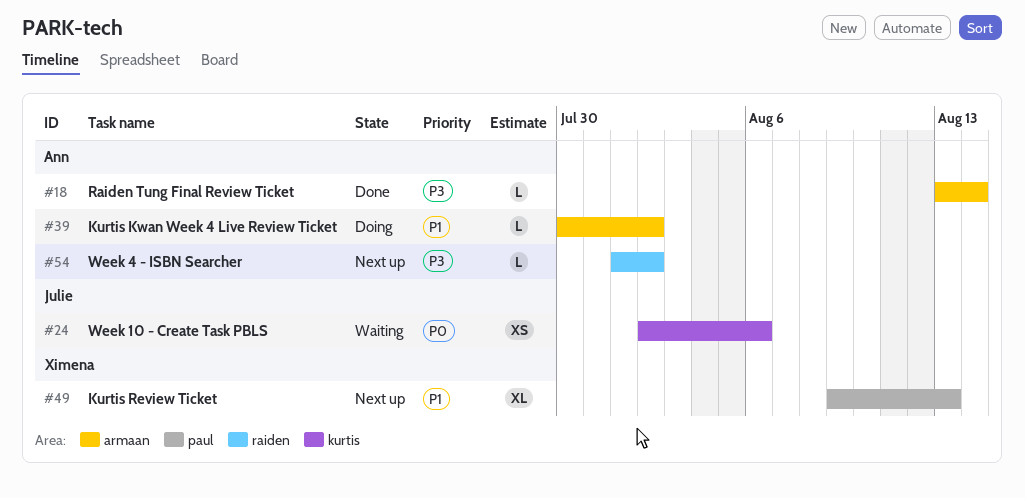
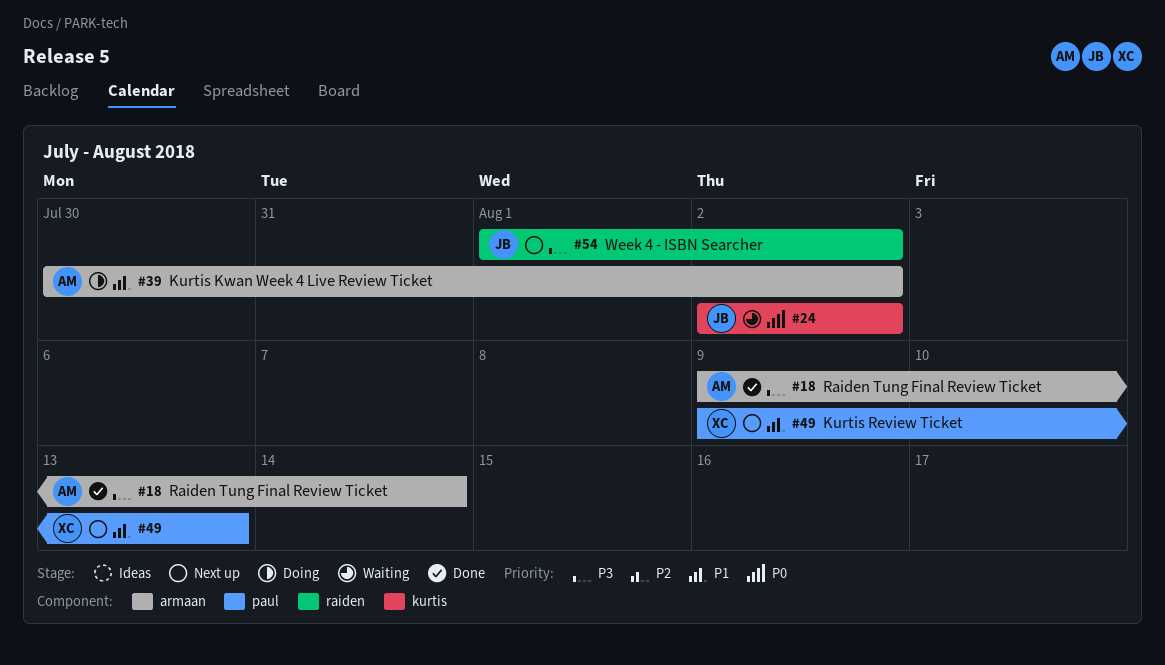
#18, start: Aug 13 -> Aug 9
#24, due: Aug 6 -> Aug 2
#54, owner: Ann -> Julie

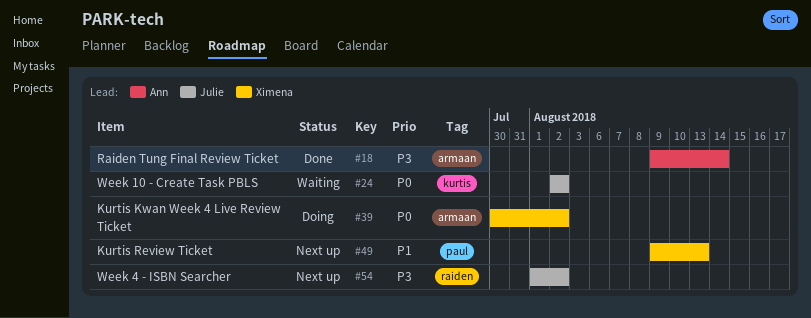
#39, owner: Ann -> Ximena
#39, priority: P1 -> P0

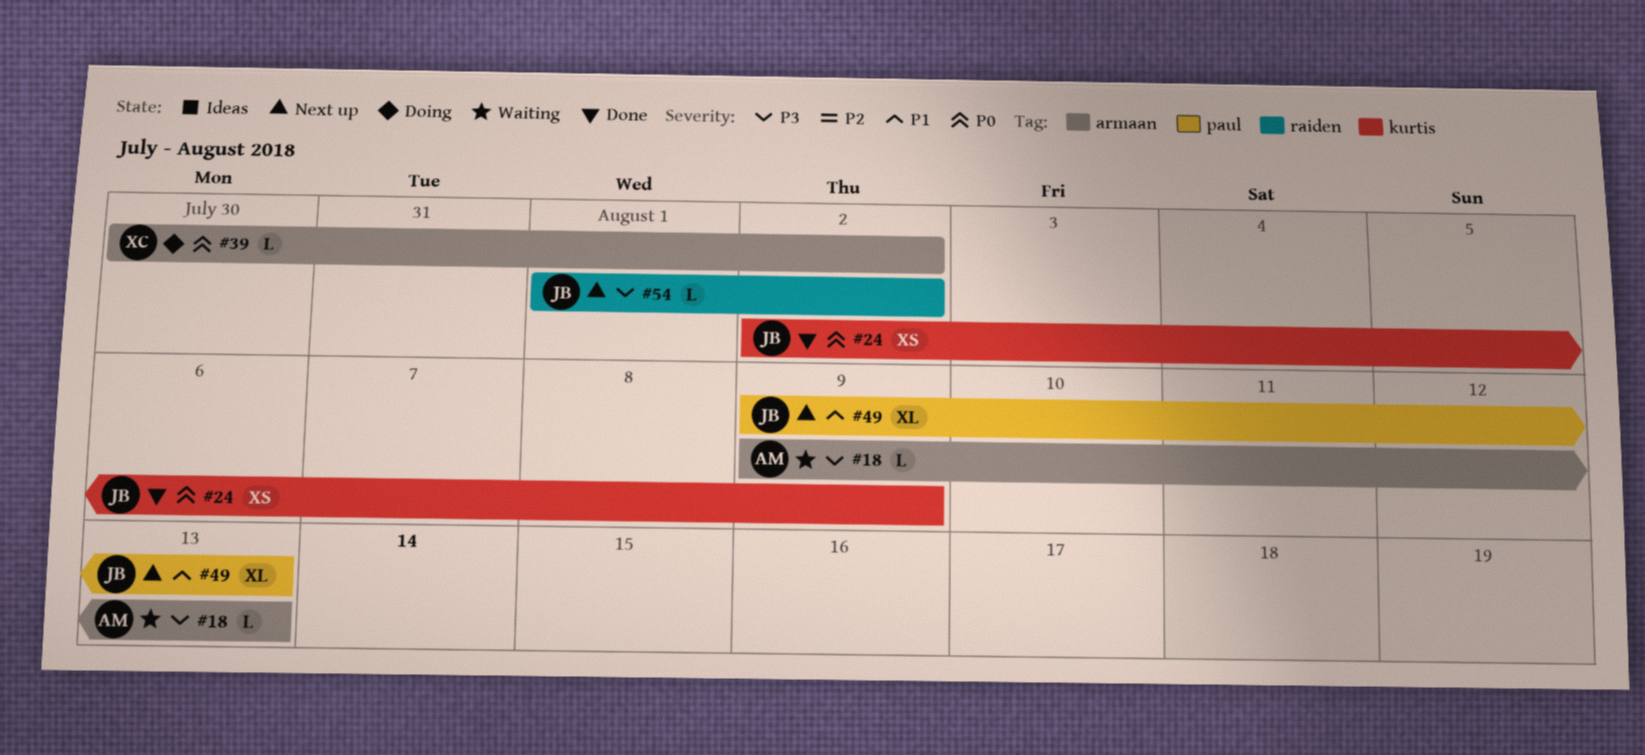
#18, status: Done -> Waiting
#18, due: Aug 14 -> Aug 13
#24, status: Waiting -> Done
#24, due: Aug 2 -> Aug 9
#49, owner: Ximena -> Julie

